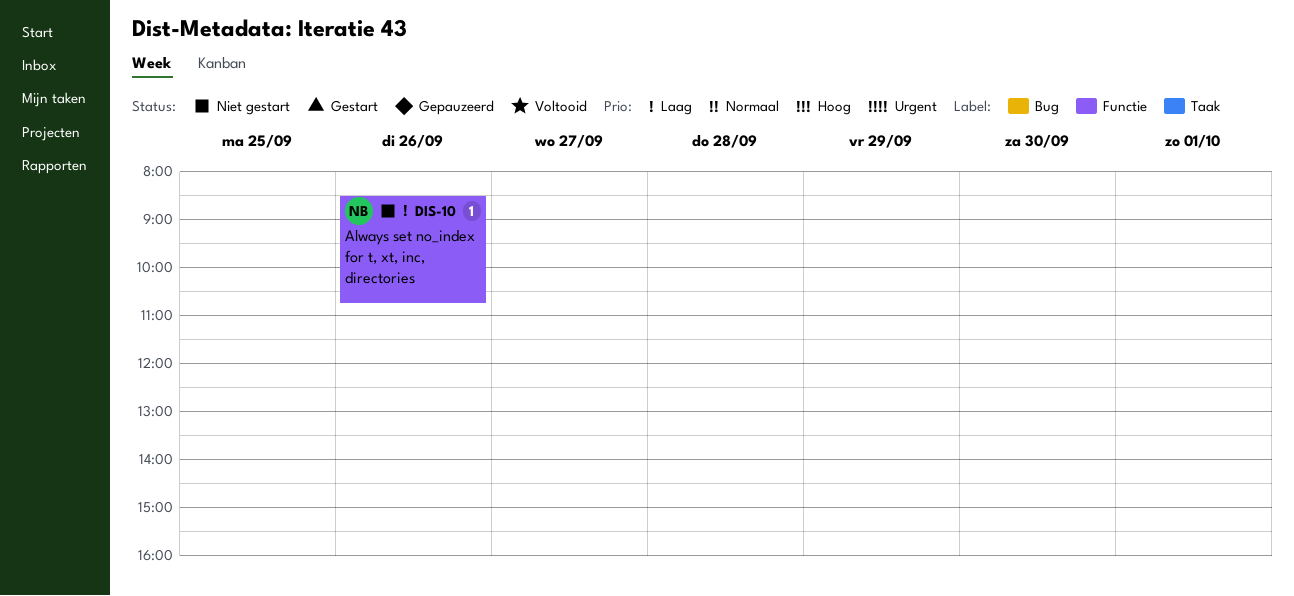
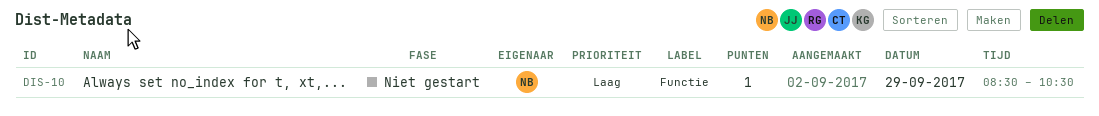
DIS-10, day: Sep 26 -> Sep 29
DIS-10, ends: 10:45 -> 10:30

